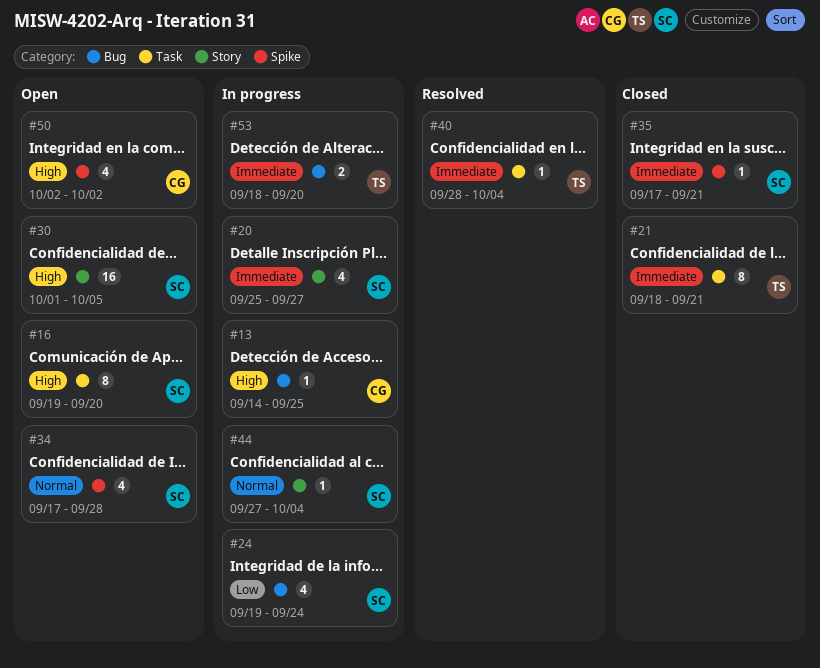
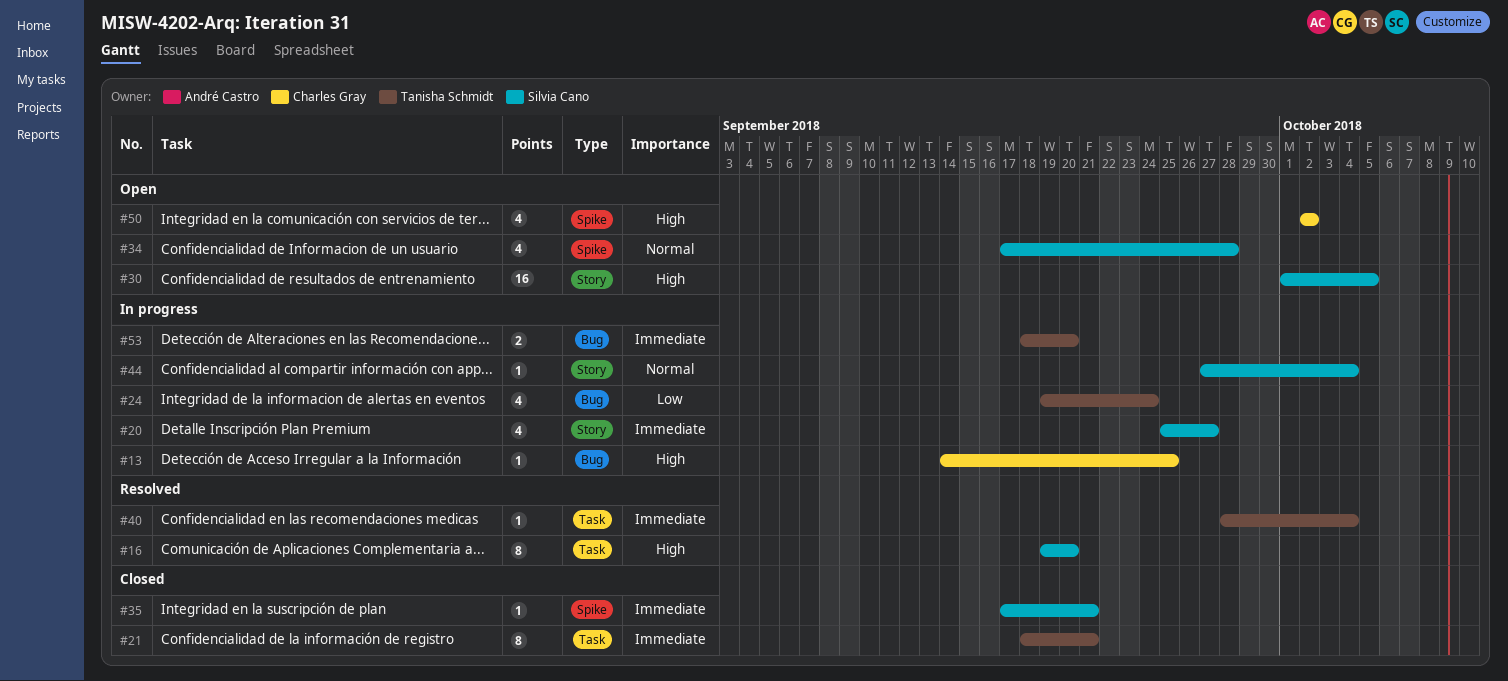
#16, status: Open -> Resolved
#24, owner: Silvia Cano -> Tanisha Schmidt

